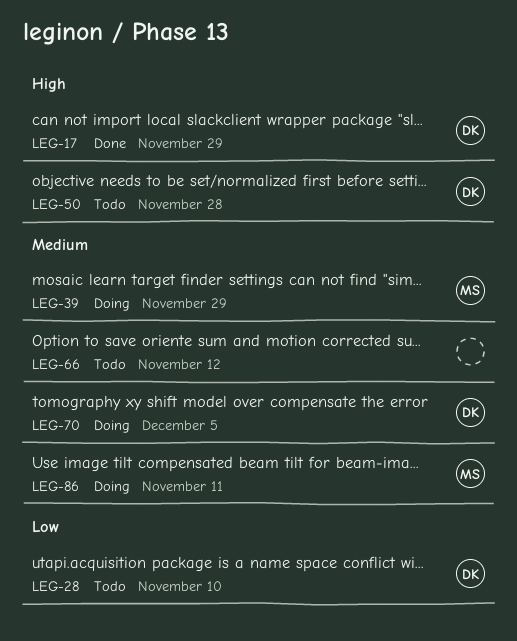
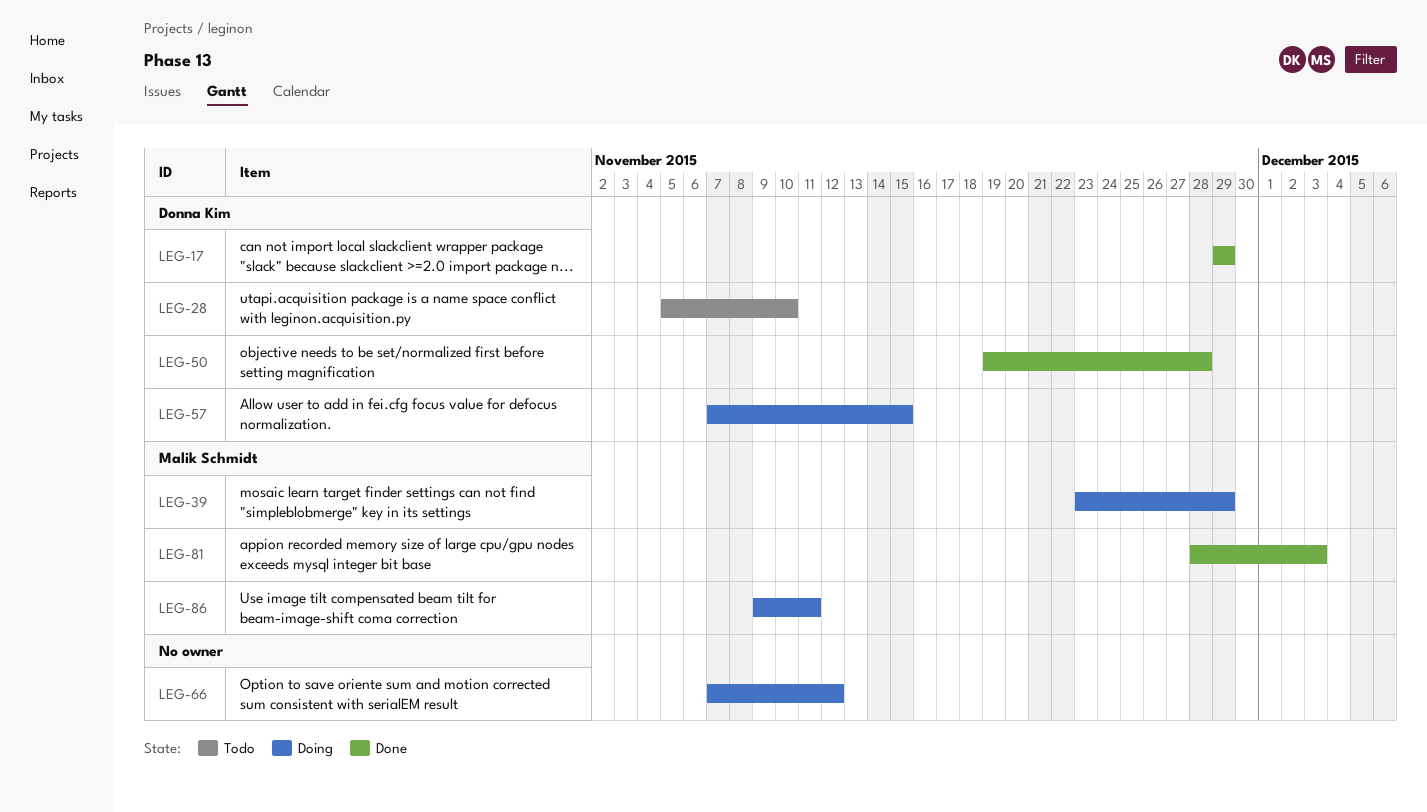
LEG-50, status: Todo -> Done
LEG-57: none -> present
LEG-66, status: Todo -> Doing
LEG-70: present -> none
LEG-81: none -> present

